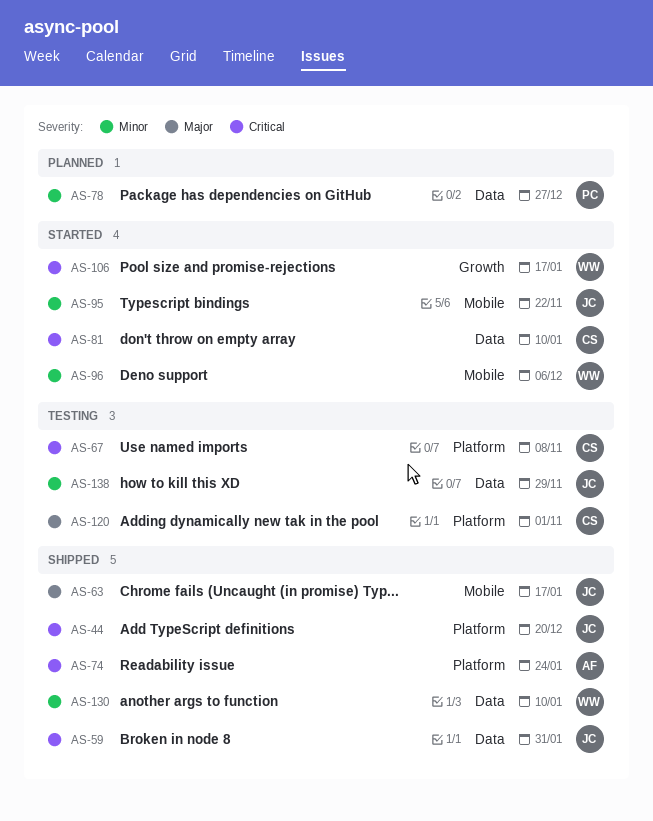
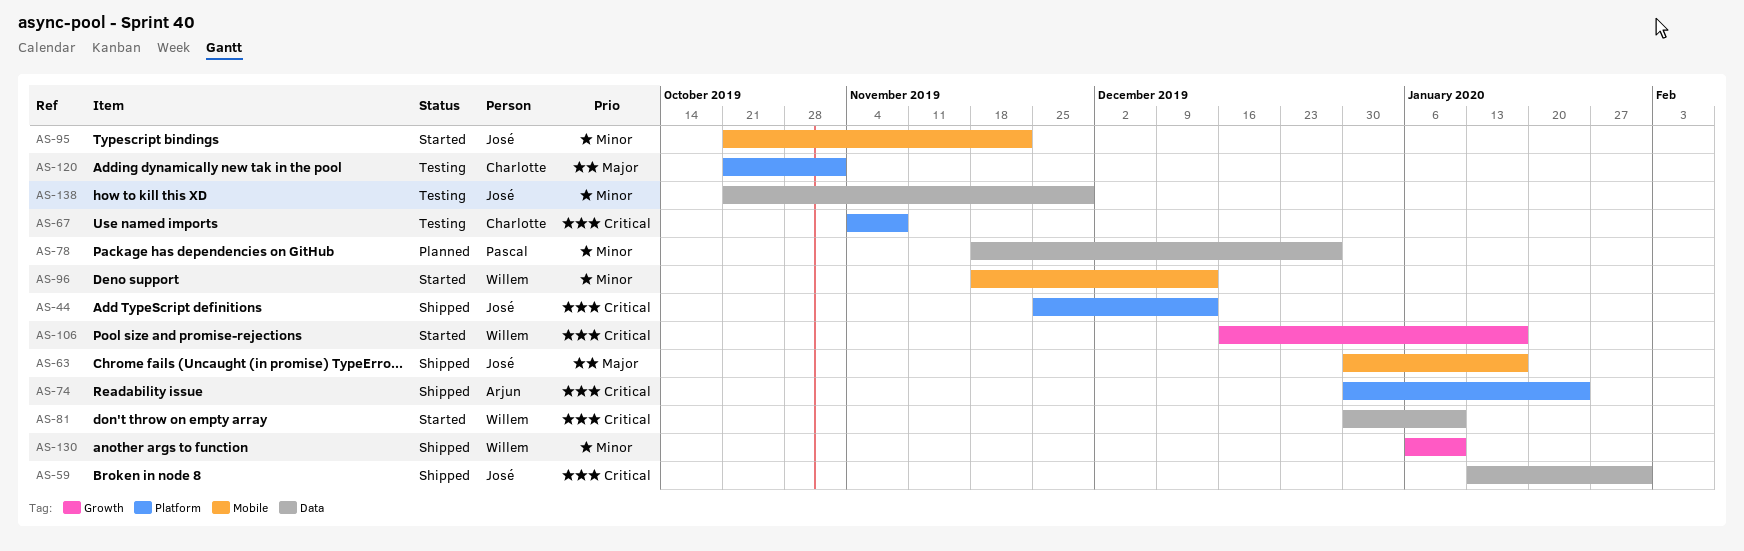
AS-44, due: Dec 20 -> Dec 13
AS-81, owner: Charlotte -> Willem
AS-96, due: Dec 6 -> Dec 13
AS-130, label: Data -> Growth

